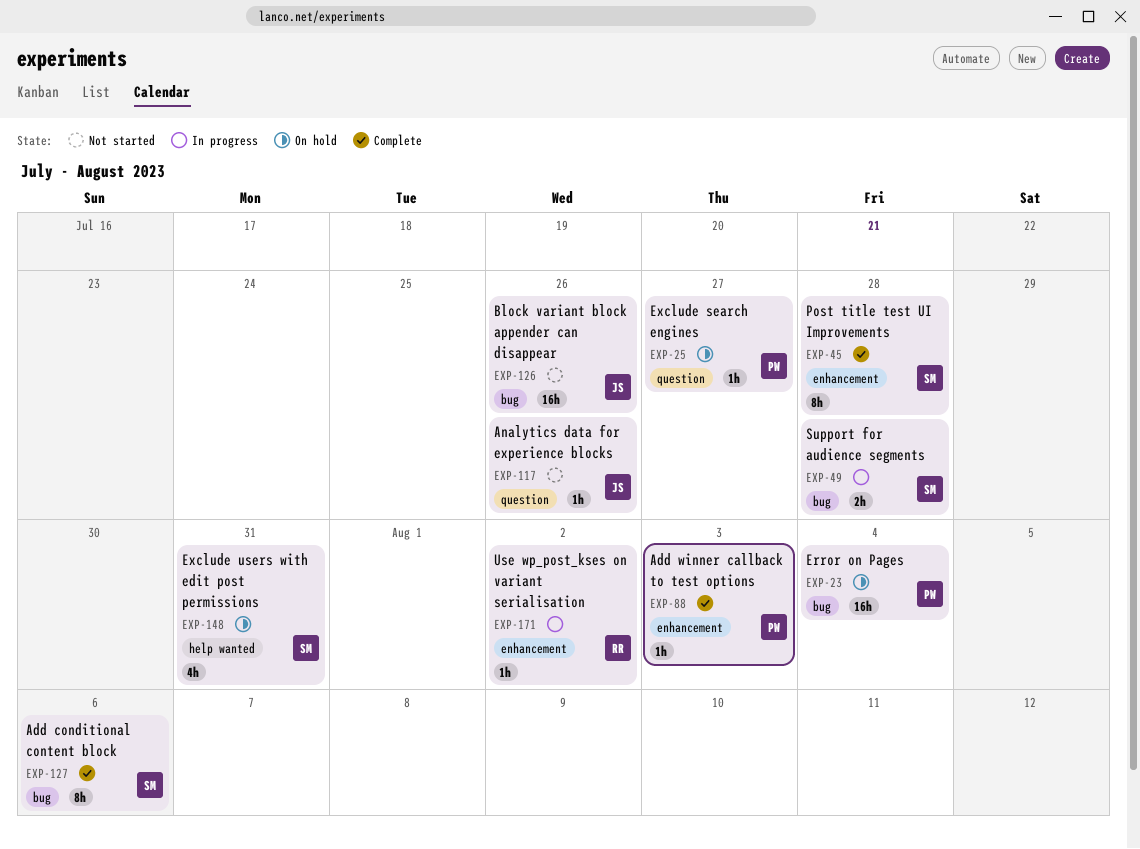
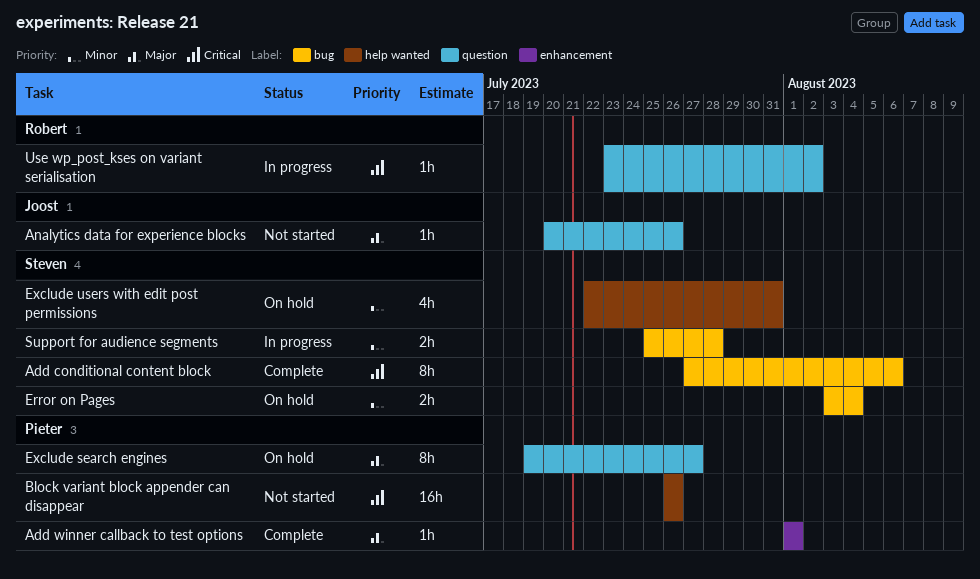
Add winner callback to test options, due: Aug 3 -> Aug 1
Block variant block appender can disappear, owner: Joost -> Pieter
Block variant block appender can disappear, label: bug -> help wanted
Error on Pages, owner: Pieter -> Steven
Error on Pages, estimate: 16h -> 2h
Exclude search engines, estimate: 1h -> 8h
Post title test UI Improvements: present -> none
Use wp_post_kses on variant serialisation, label: enhancement -> question

